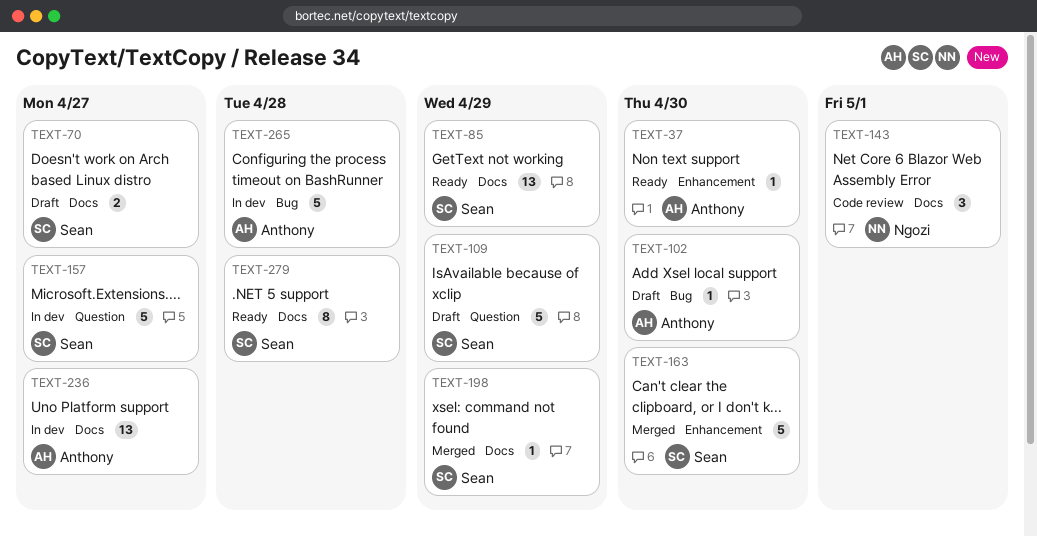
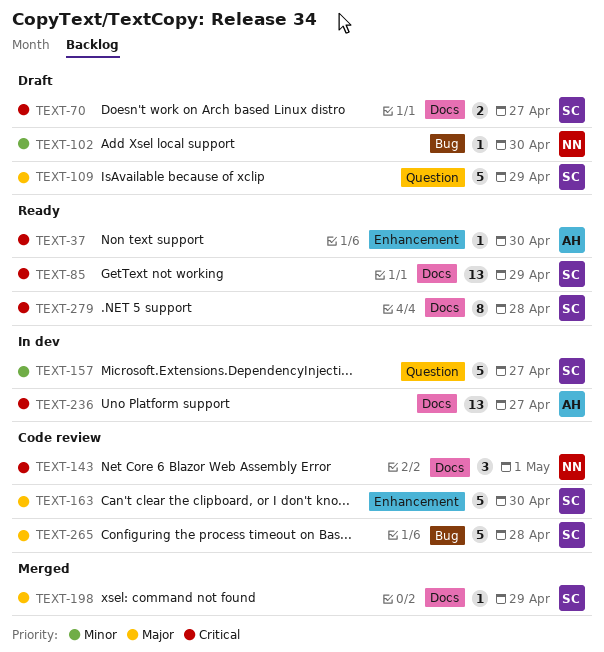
TEXT-102, owner: Anthony -> Ngozi
TEXT-163, status: Merged -> Code review
TEXT-265, status: In dev -> Code review
TEXT-265, owner: Anthony -> Sean

